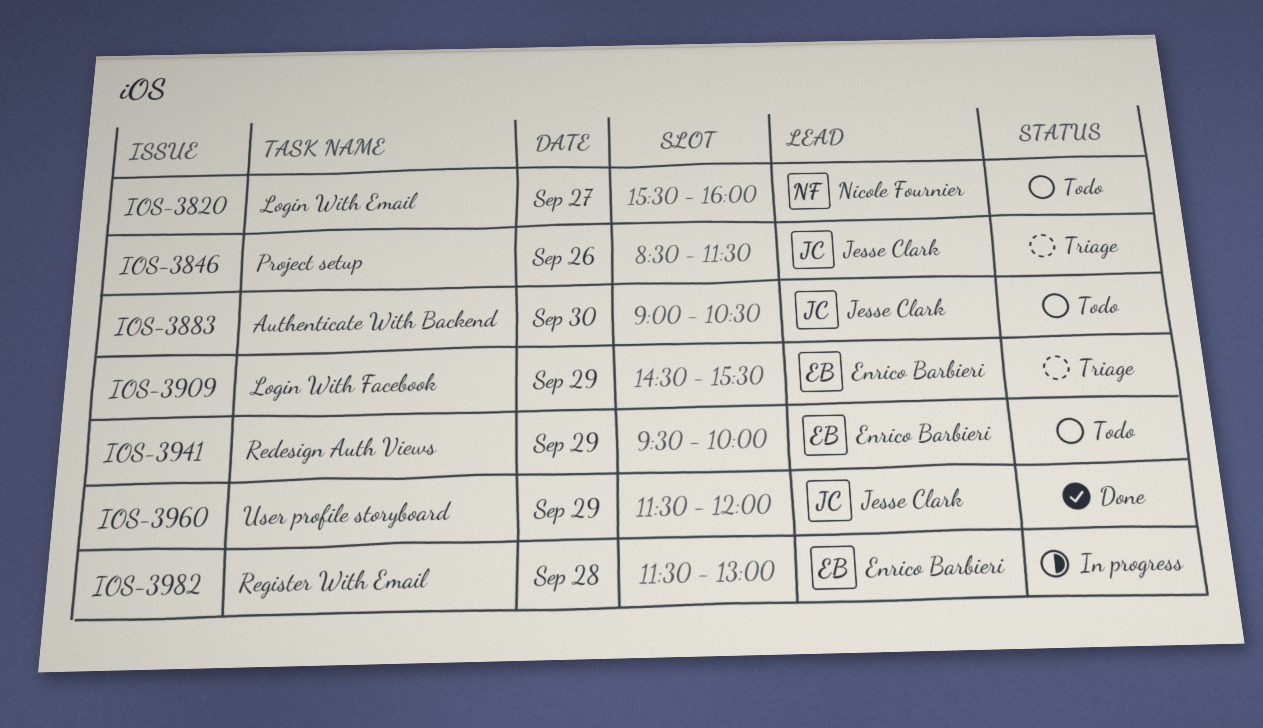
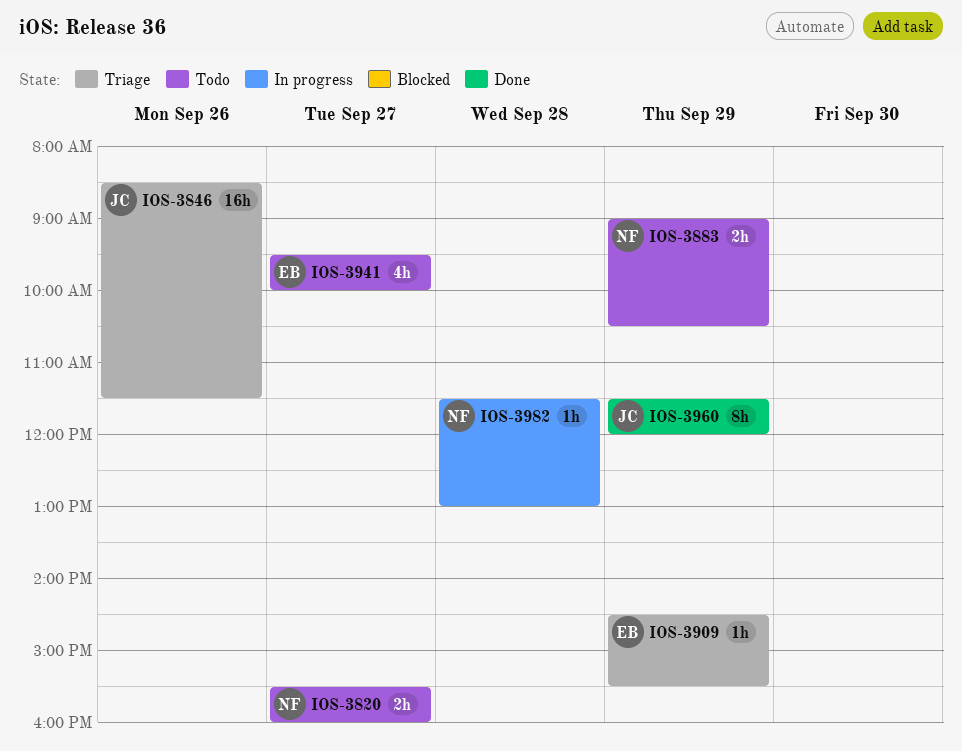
IOS-3883, owner: Jesse Clark -> Nicole Fournier
IOS-3883, day: Sep 30 -> Sep 29
IOS-3941, day: Sep 29 -> Sep 27
IOS-3982, owner: Enrico Barbieri -> Nicole Fournier

